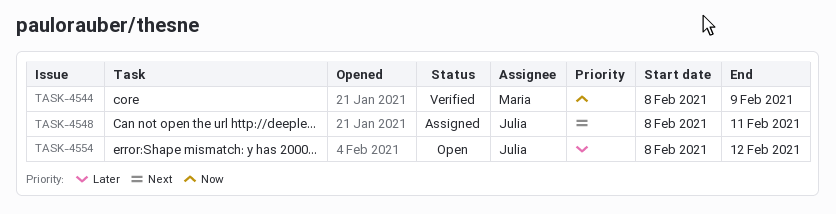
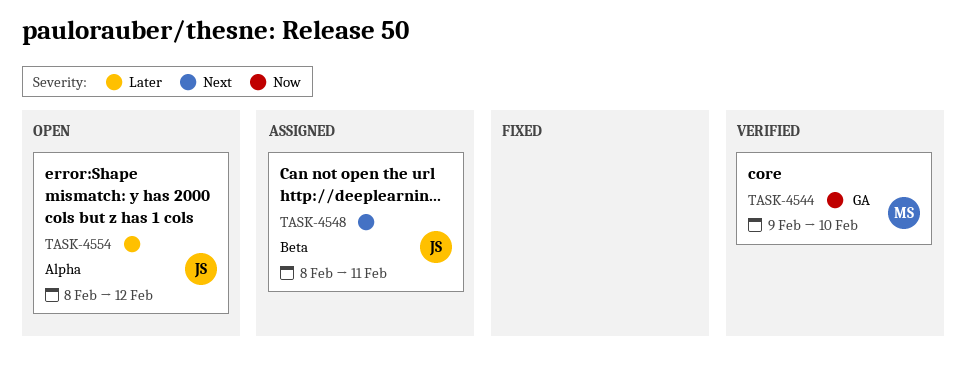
TASK-4544, start: Feb 8 -> Feb 9
TASK-4544, due: Feb 9 -> Feb 10

